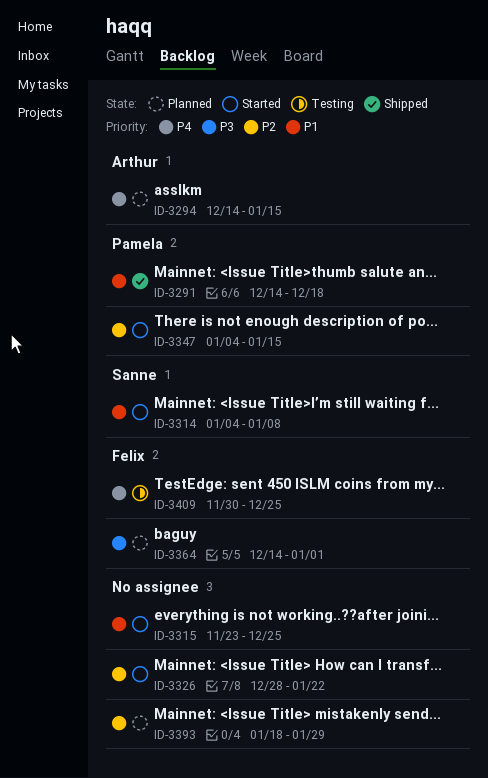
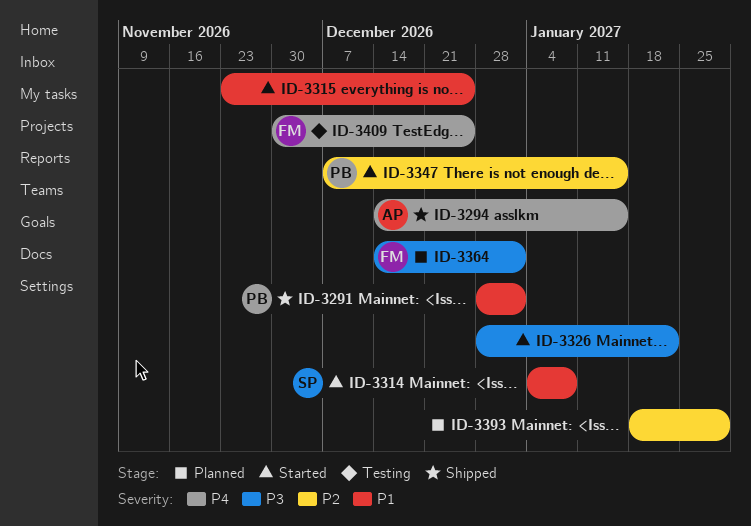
ID-3291, start: Dec 14 -> Dec 28
ID-3291, due: Dec 18 -> Jan 1
ID-3294, status: Planned -> Shipped
ID-3326, priority: P2 -> P3
ID-3347, start: Jan 4 -> Dec 7

